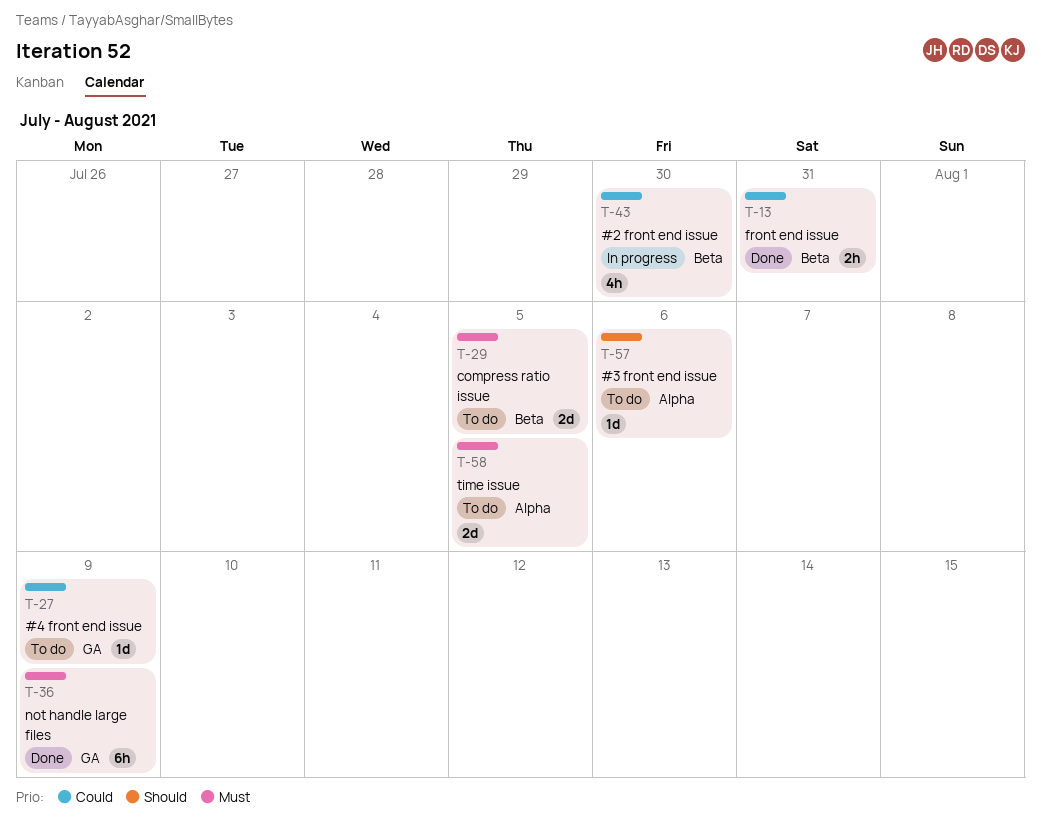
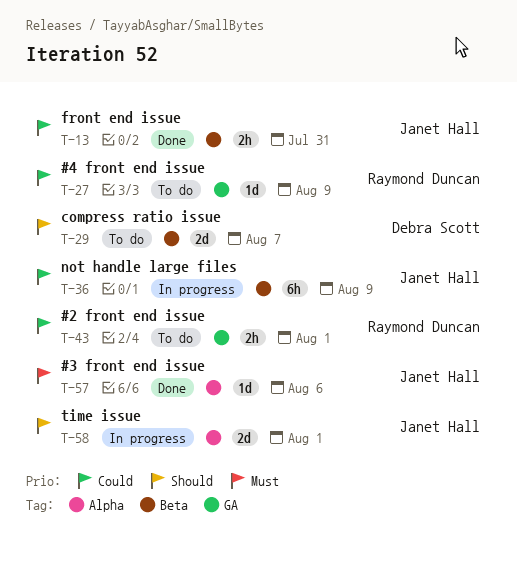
T-29, priority: Must -> Should
T-29, due: Aug 5 -> Aug 7
T-36, status: Done -> In progress
T-36, priority: Must -> Could
T-36, label: GA -> Beta
T-43, status: In progress -> To do
T-43, label: Beta -> GA
T-43, estimate: 4h -> 2h
T-43, due: Jul 30 -> Aug 1
T-57, status: To do -> Done
T-57, priority: Should -> Must
T-58, status: To do -> In progress
T-58, priority: Must -> Should
T-58, due: Aug 5 -> Aug 1

